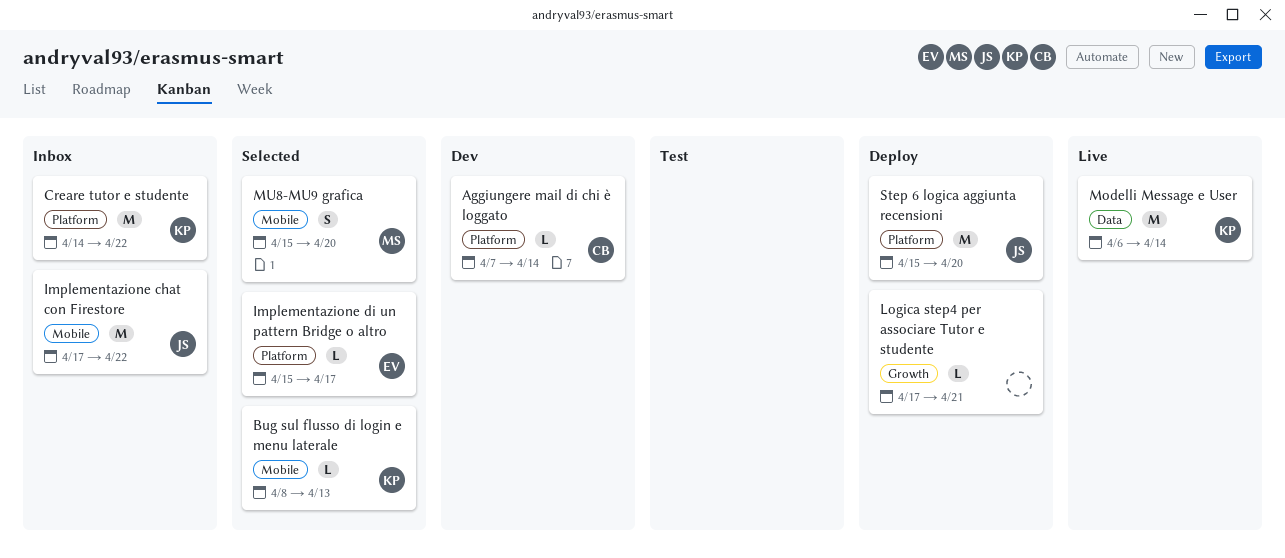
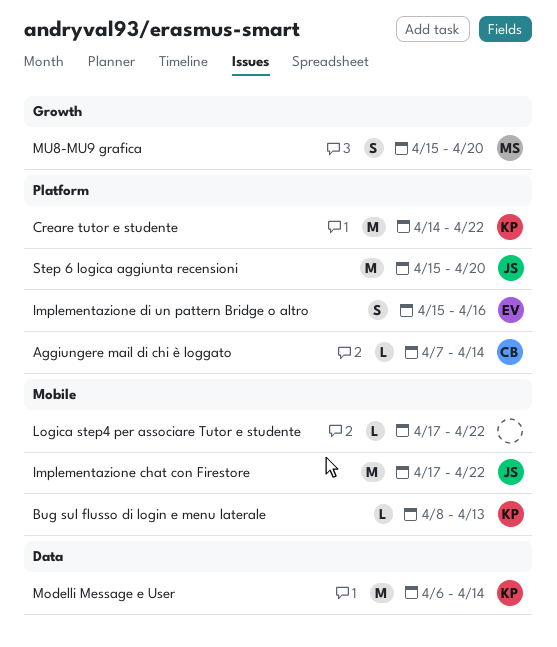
Implementazione di un pattern Bridge o altro, estimate: L -> S
Implementazione di un pattern Bridge o altro, due: Apr 17 -> Apr 16
Logica step4 per associare Tutor e studente, label: Growth -> Mobile
Logica step4 per associare Tutor e studente, due: Apr 21 -> Apr 22
MU8-MU9 grafica, label: Mobile -> Growth

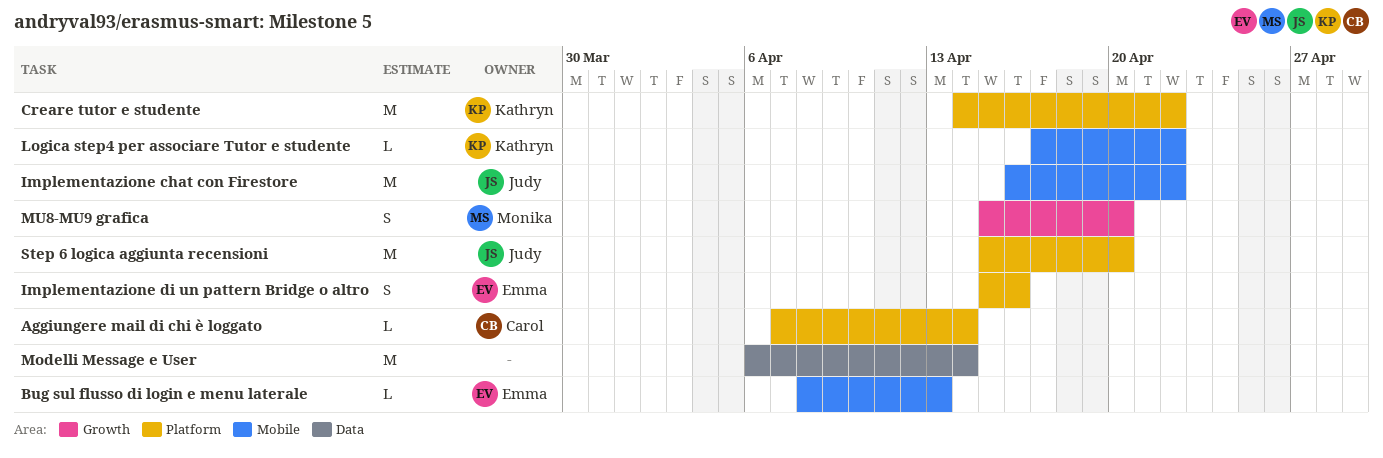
Bug sul flusso di login e menu laterale, owner: Kathryn -> Emma
Implementazione chat con Firestore, start: Apr 17 -> Apr 16
Logica step4 per associare Tutor e studente, owner: none -> Kathryn
Modelli Message e User, owner: Kathryn -> none

